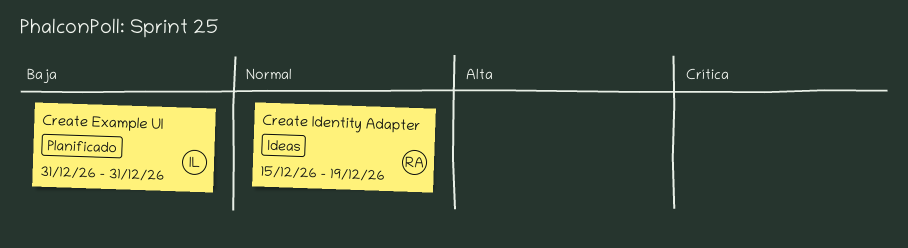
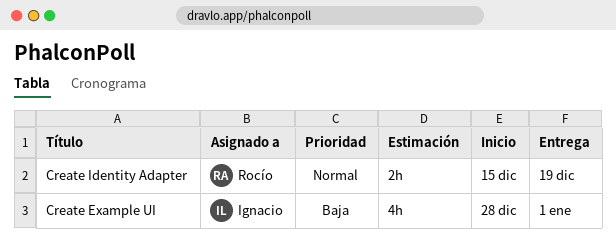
Create Example UI, start: Dec 31 -> Dec 28
Create Example UI, due: Dec 31 -> Jan 1

